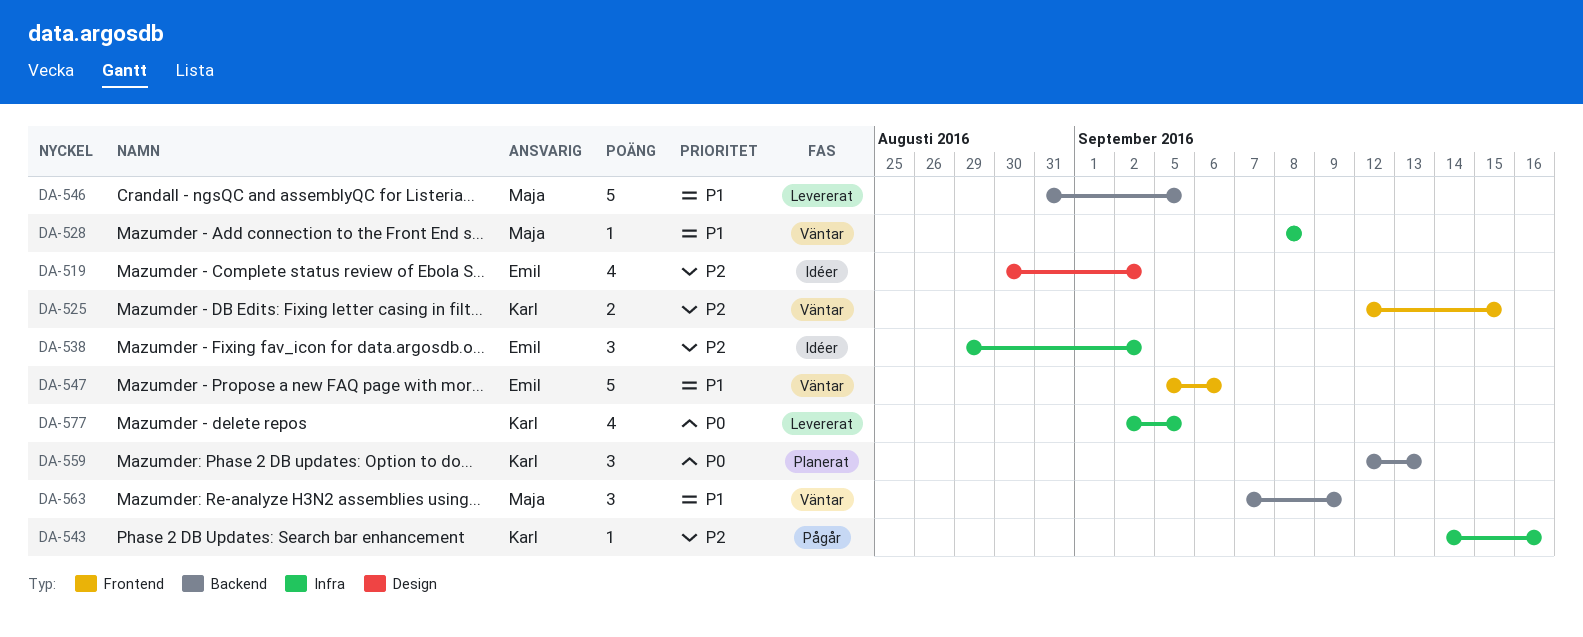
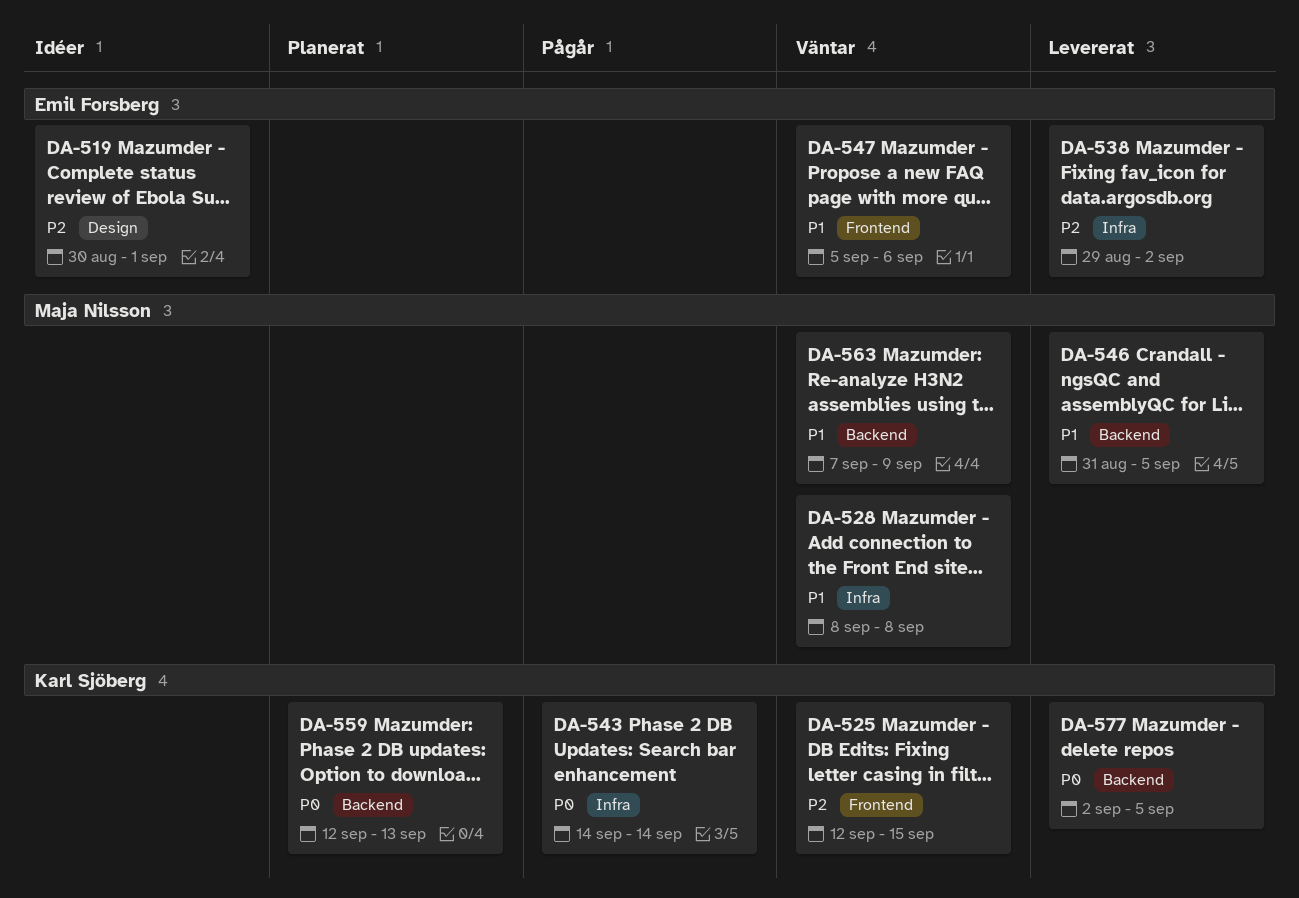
DA-519, due: Sep 2 -> Sep 1
DA-538, status: Idéer -> Levererat
DA-543, priority: P2 -> P0
DA-543, due: Sep 16 -> Sep 14
DA-577, label: Infra -> Backend

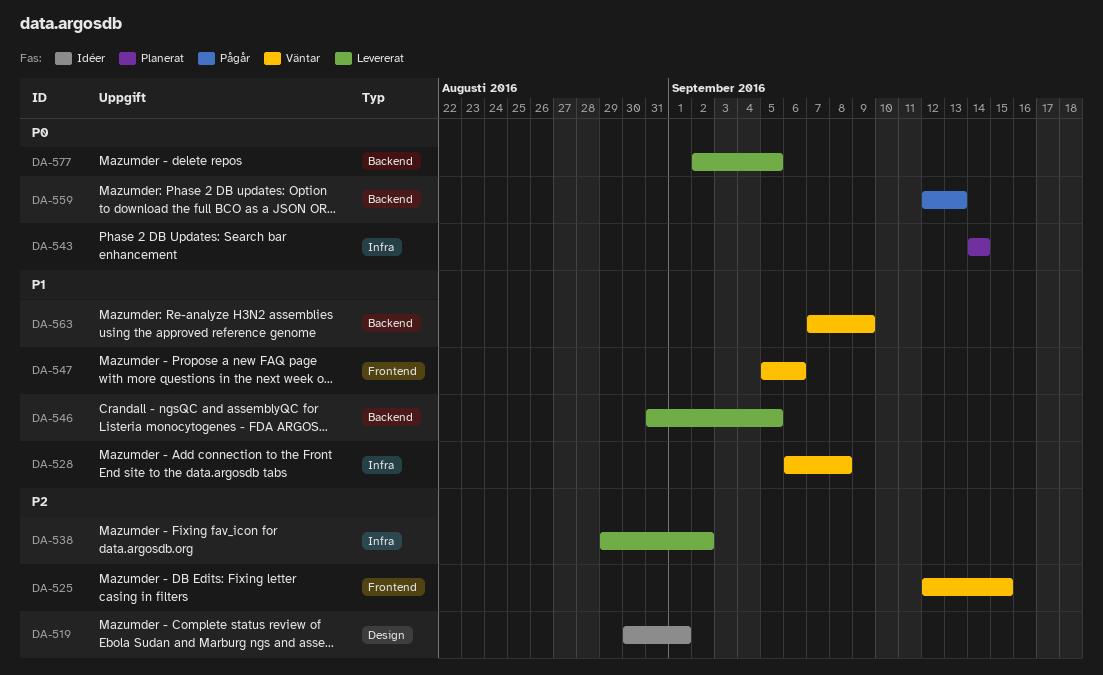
DA-528, start: Sep 8 -> Sep 6
DA-543, status: Pågår -> Planerat
DA-559, status: Planerat -> Pågår

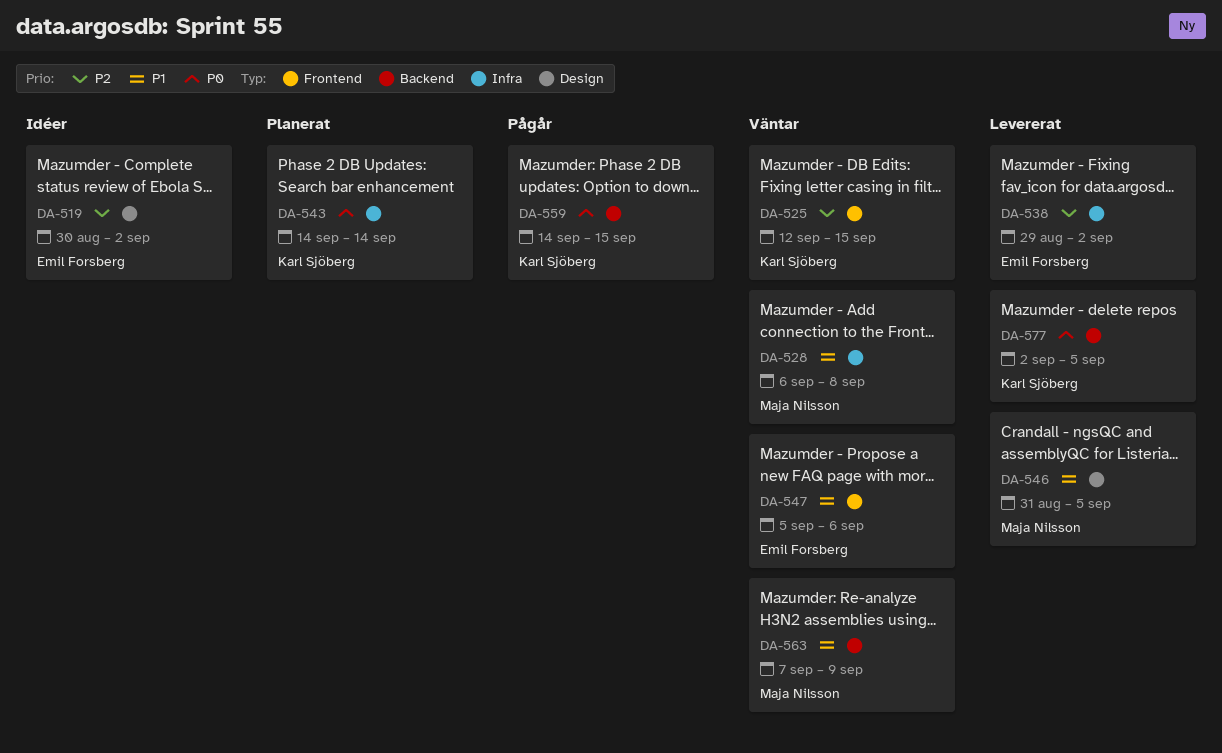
DA-519, due: Sep 1 -> Sep 2
DA-546, label: Backend -> Design
DA-559, start: Sep 12 -> Sep 14
DA-559, due: Sep 13 -> Sep 15

